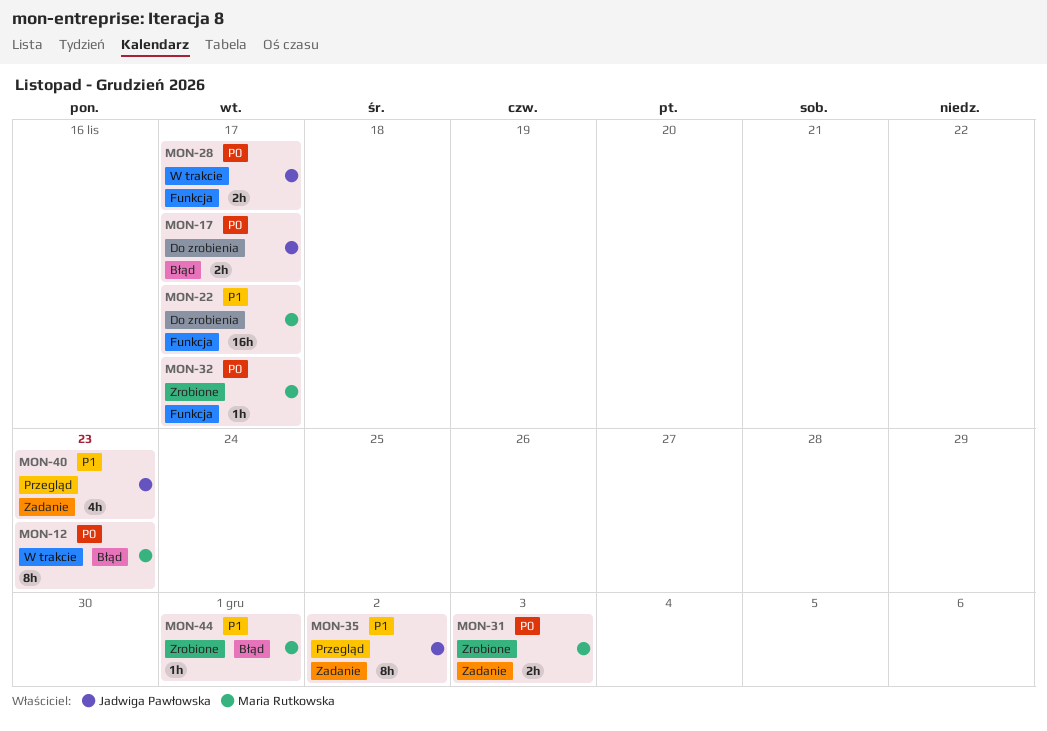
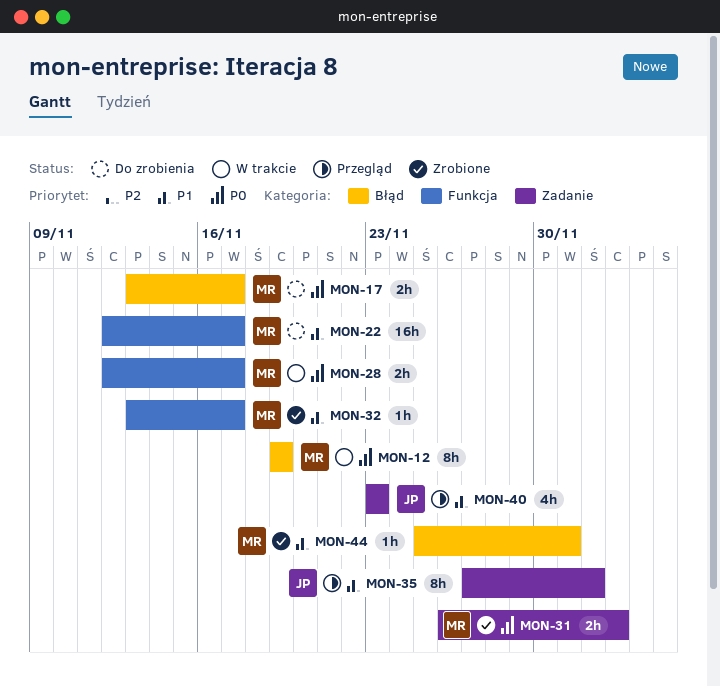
MON-12, due: Nov 23 -> Nov 19
MON-17, owner: Jadwiga Pawłowska -> Maria Rutkowska
MON-28, owner: Jadwiga Pawłowska -> Maria Rutkowska
MON-32, priority: P0 -> P1

